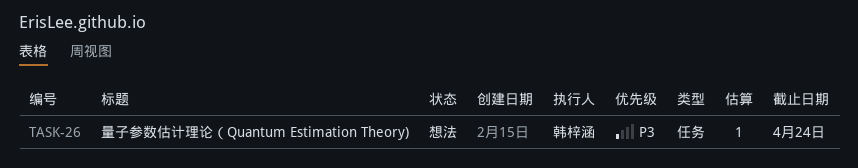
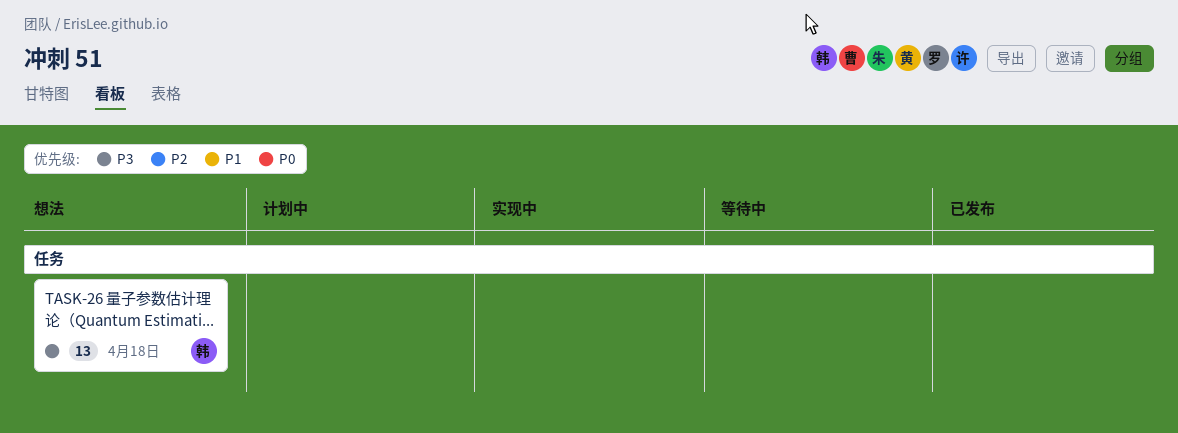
TASK-26, estimate: 1 -> 13
TASK-26, due: Apr 24 -> Apr 18

